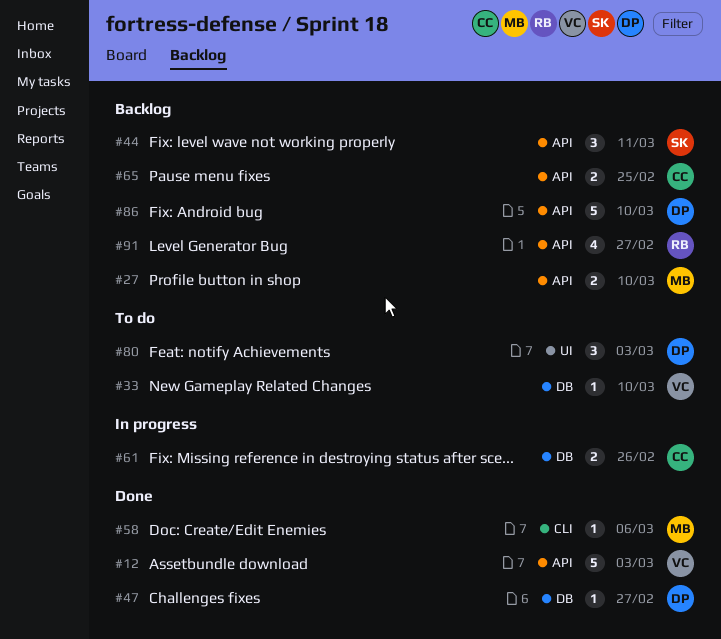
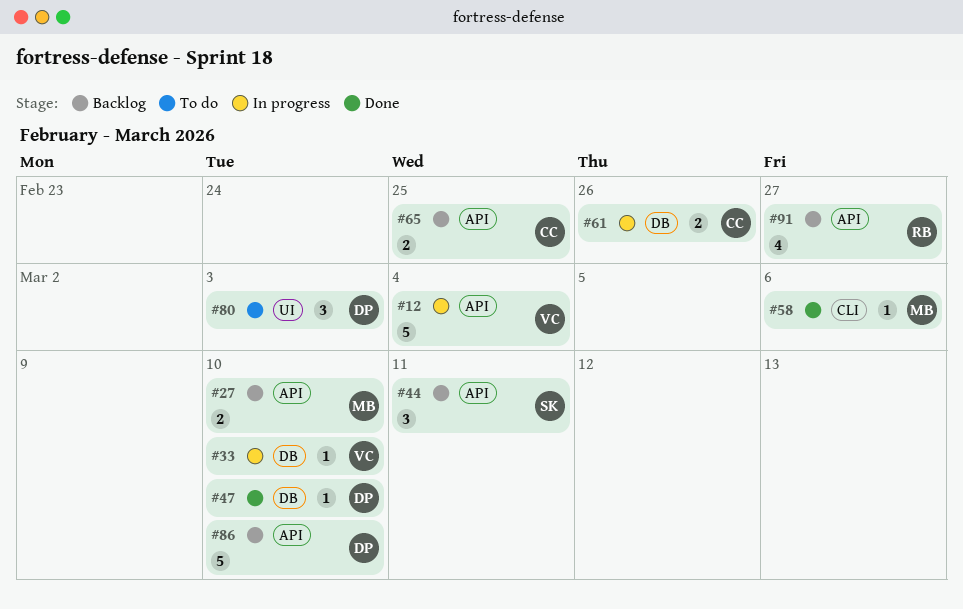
#12, status: Done -> In progress
#12, due: Mar 3 -> Mar 4
#33, status: To do -> In progress
#47, due: Feb 27 -> Mar 10

